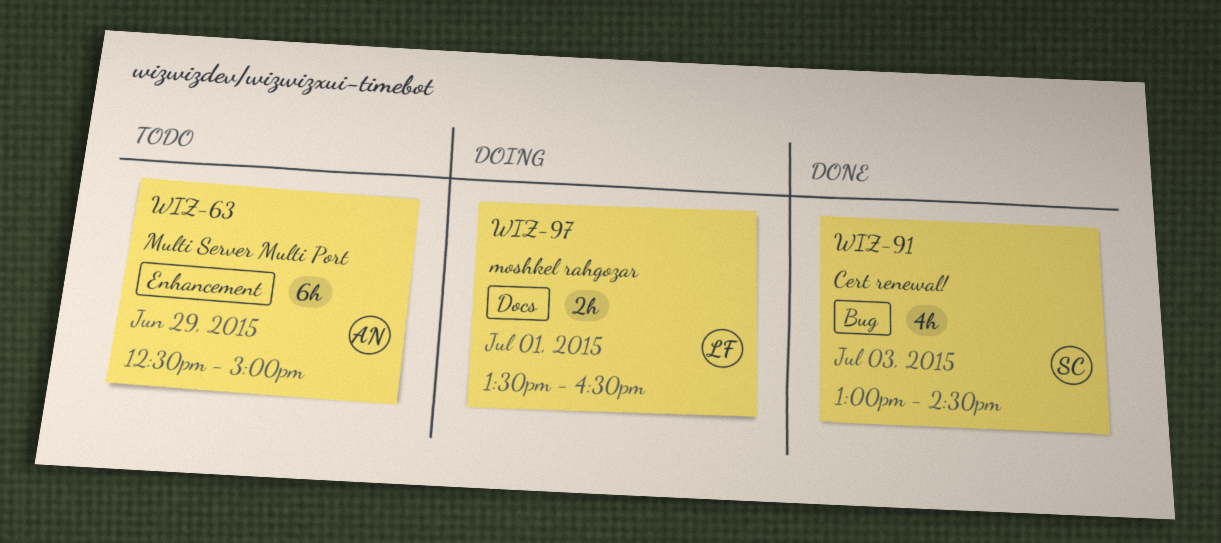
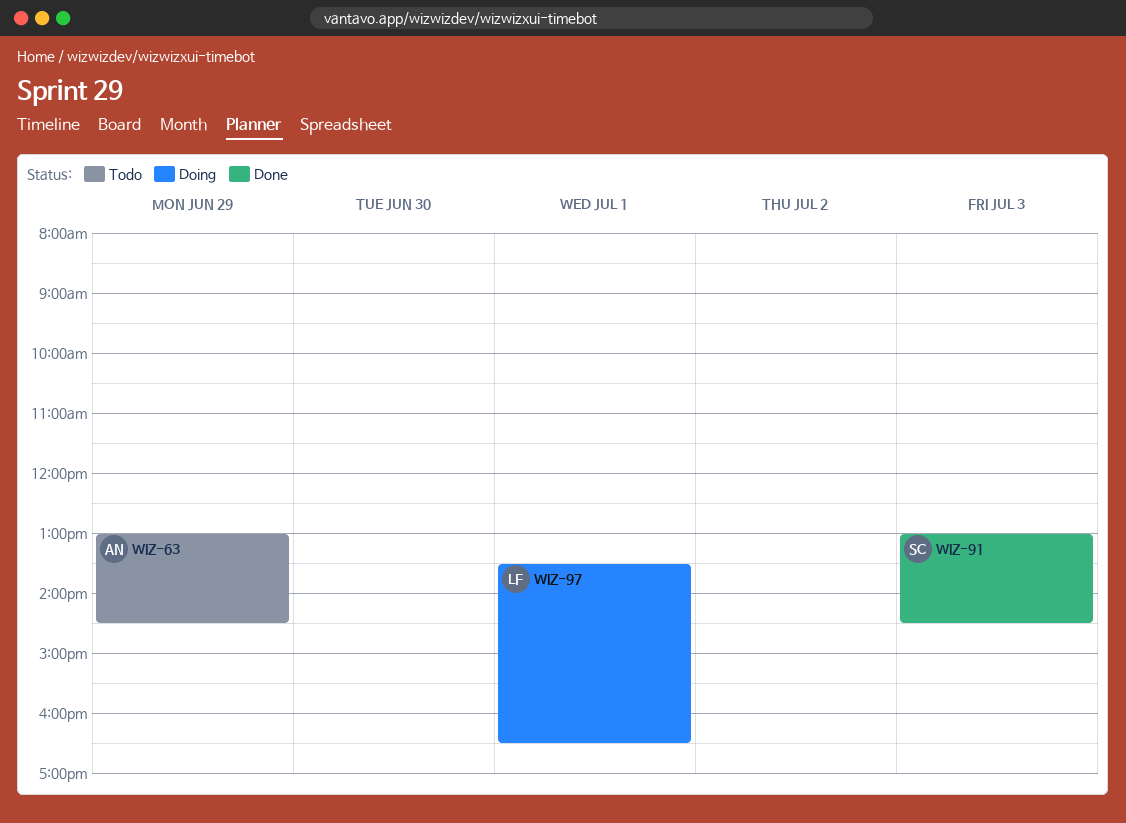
WIZ-63, begins: 12:30 -> 13:00
WIZ-63, ends: 15:00 -> 14:30

